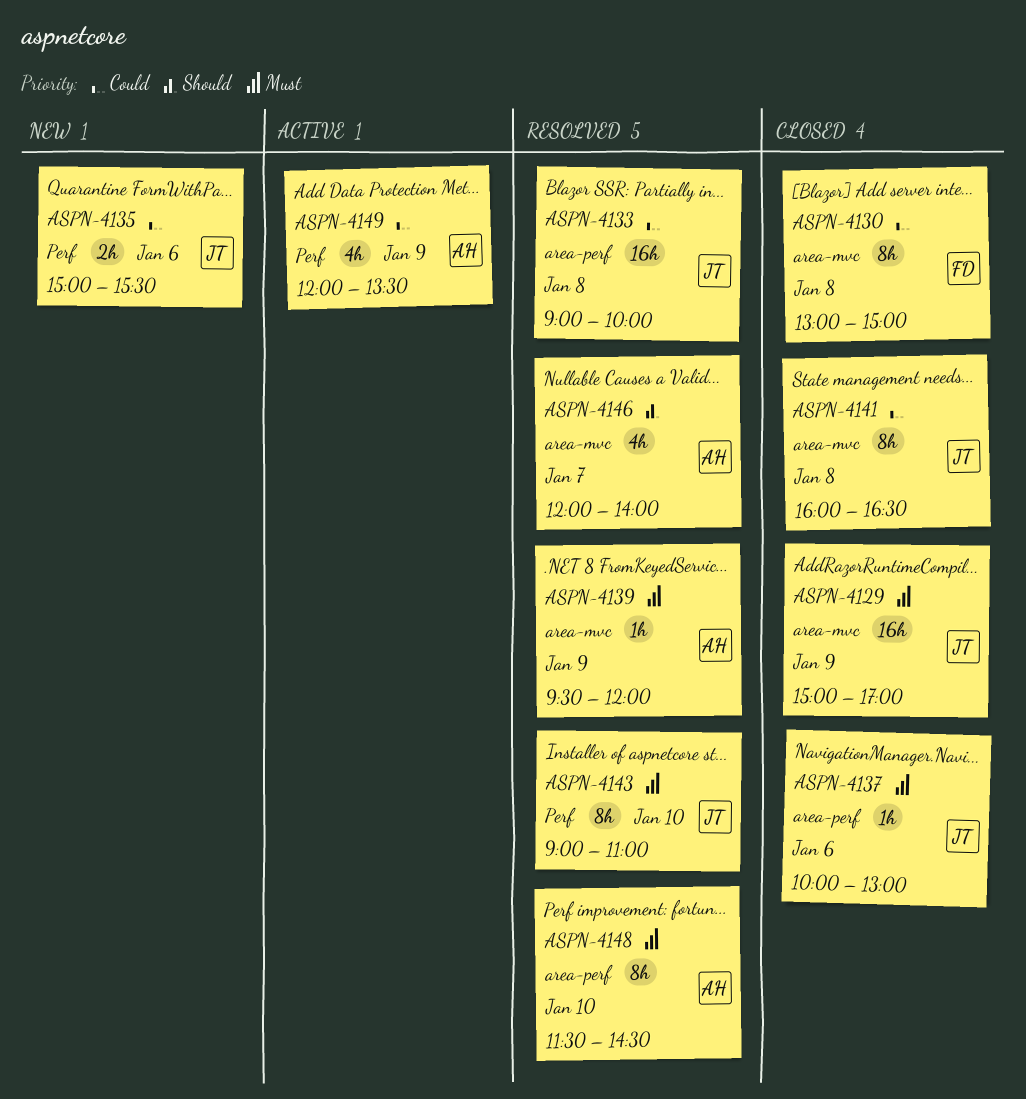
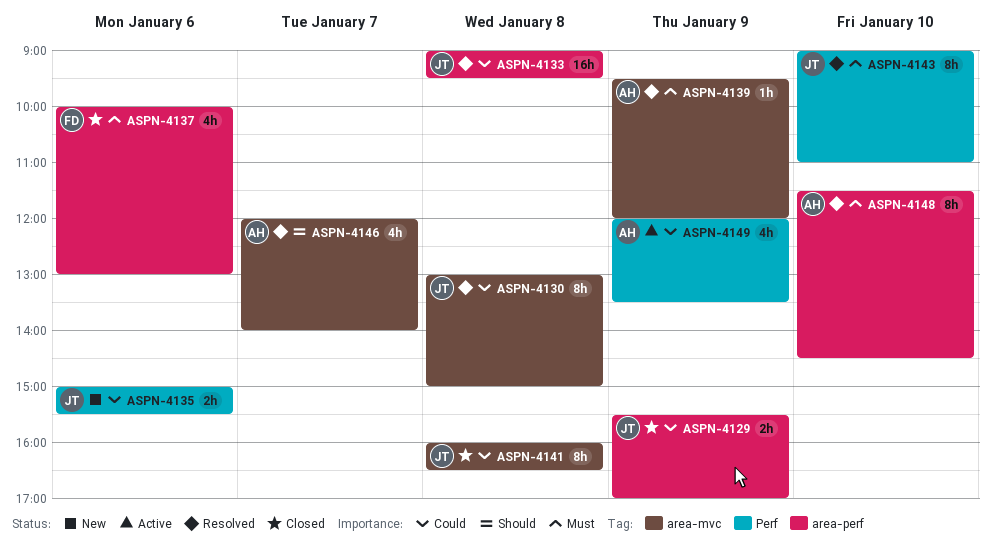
ASPN-4129, priority: Must -> Could
ASPN-4129, label: area-mvc -> area-perf
ASPN-4129, estimate: 16h -> 2h
ASPN-4129, begins: 15:00 -> 15:30
ASPN-4130, status: Closed -> Resolved
ASPN-4130, owner: FD -> JT
ASPN-4133, ends: 10:00 -> 09:30
ASPN-4137, owner: JT -> FD
ASPN-4137, estimate: 1h -> 4h

